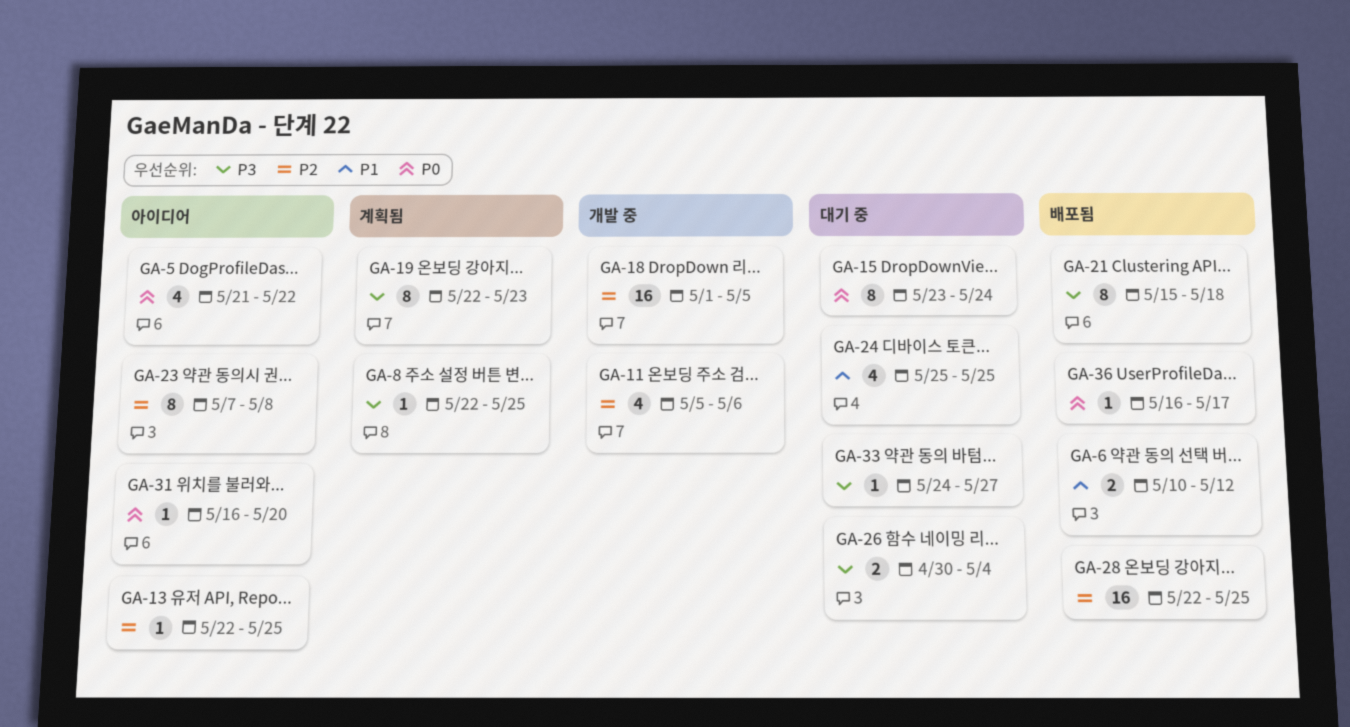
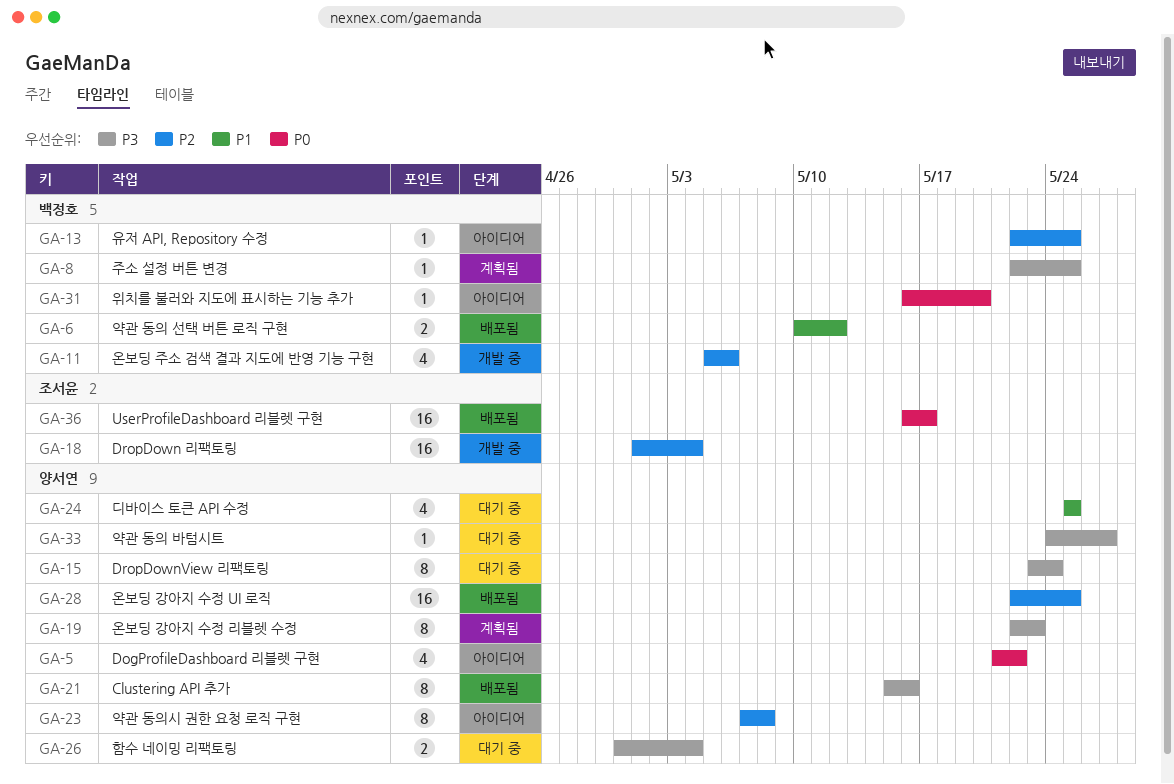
GA-15, priority: P0 -> P3
GA-18, due: May 5 -> May 4
GA-21, due: May 18 -> May 16
GA-36, estimate: 1 -> 16

